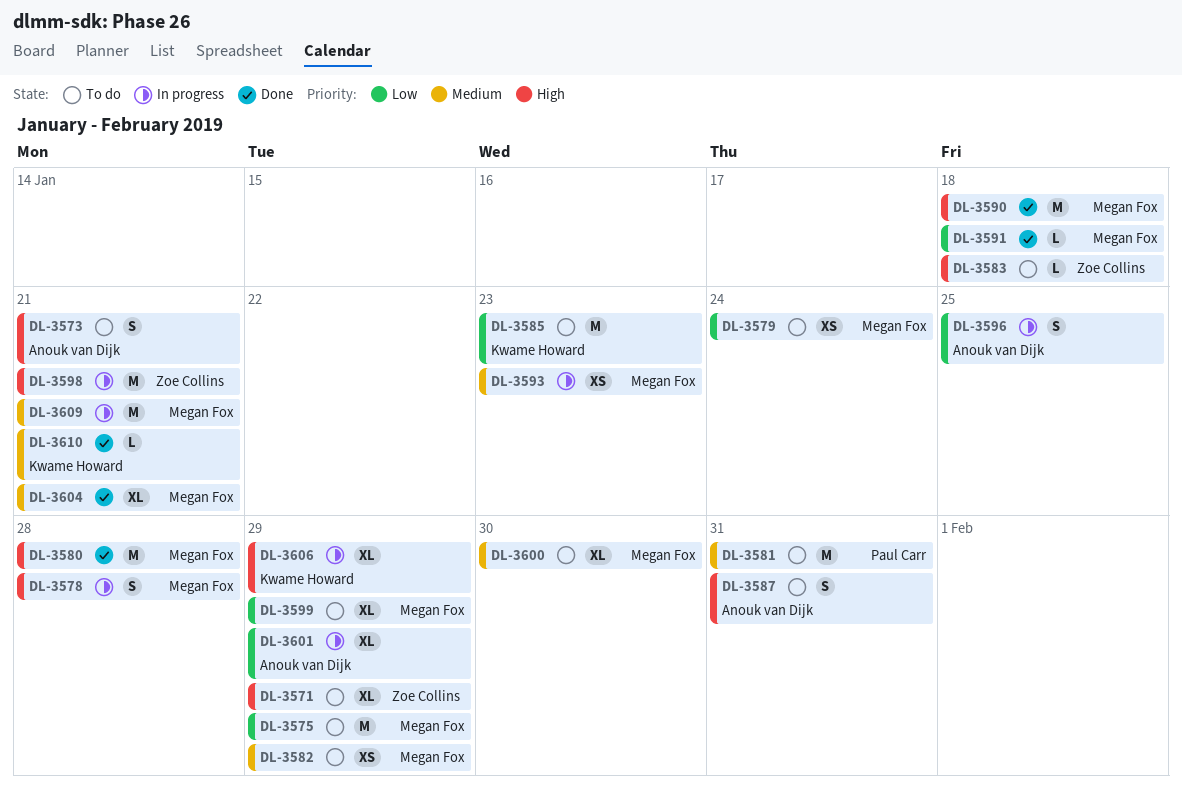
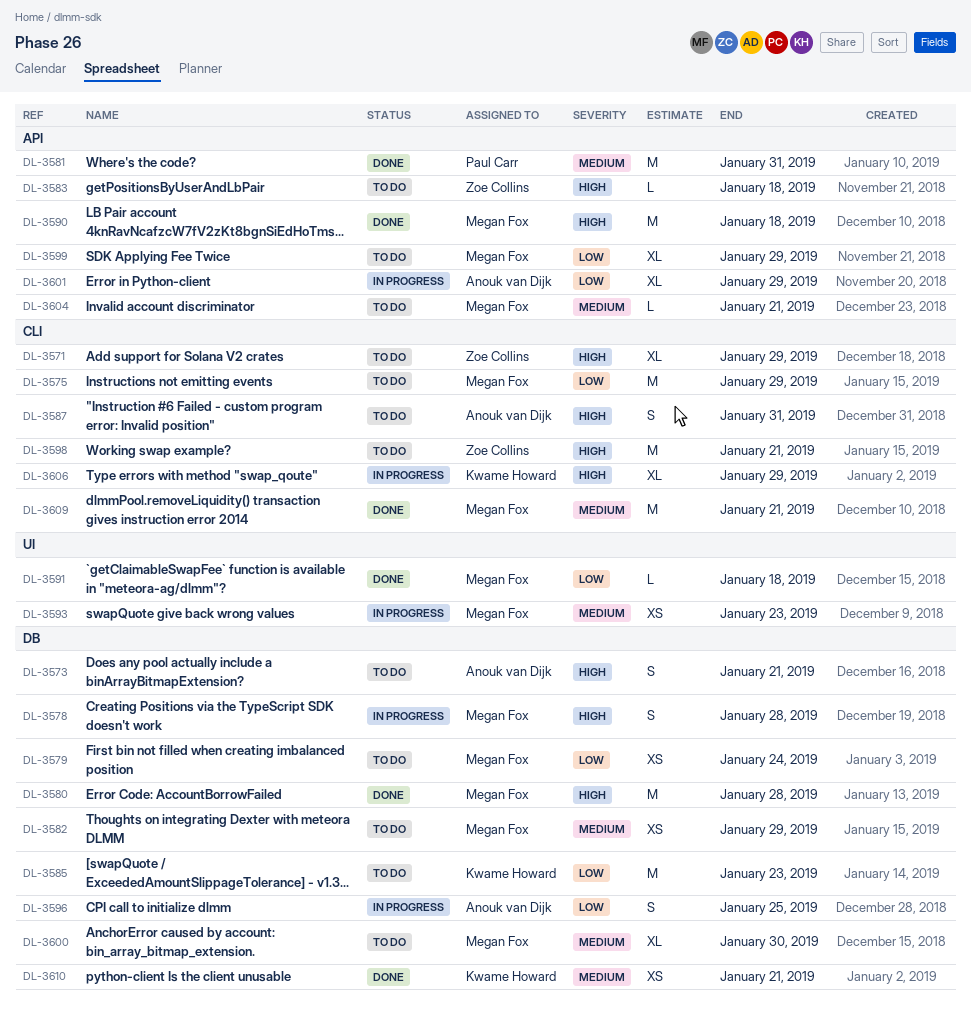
DL-3581, status: To do -> Done
DL-3598, status: In progress -> To do
DL-3604, status: Done -> To do
DL-3604, estimate: XL -> L
DL-3609, status: In progress -> Done
DL-3610, estimate: L -> XS

